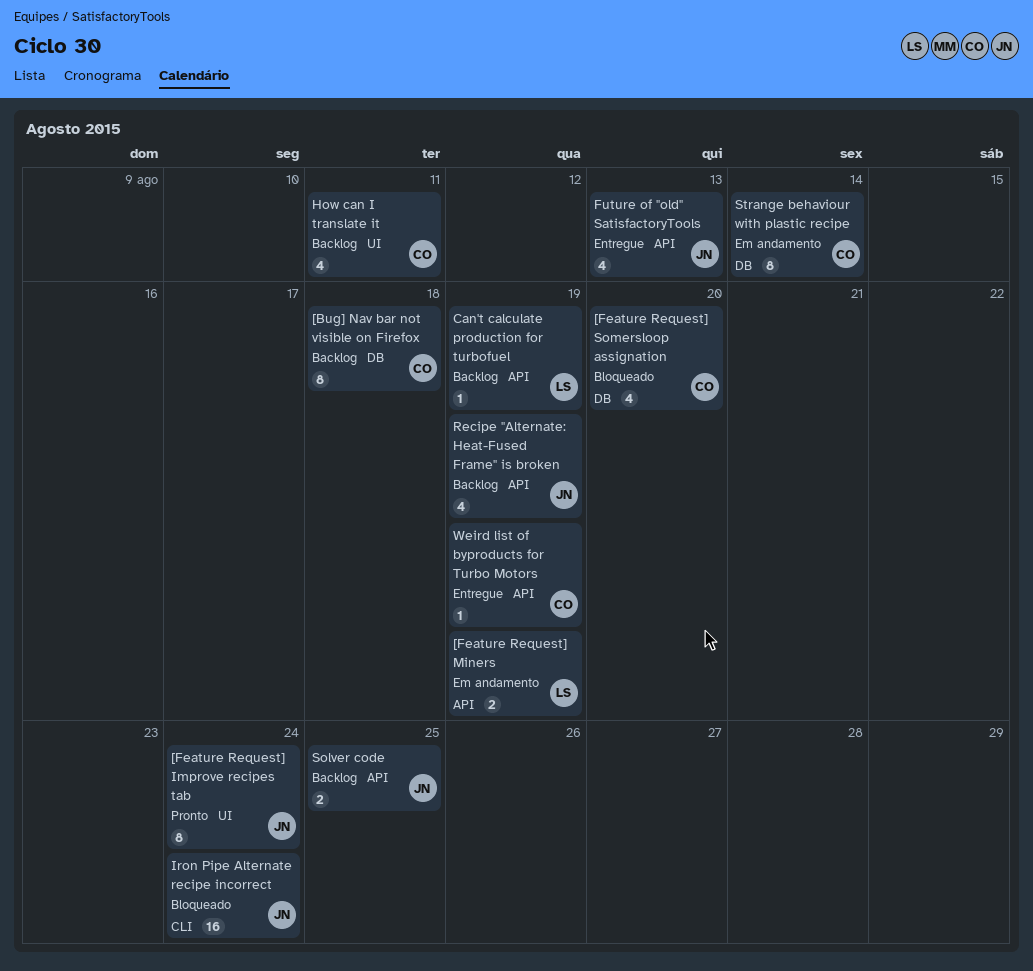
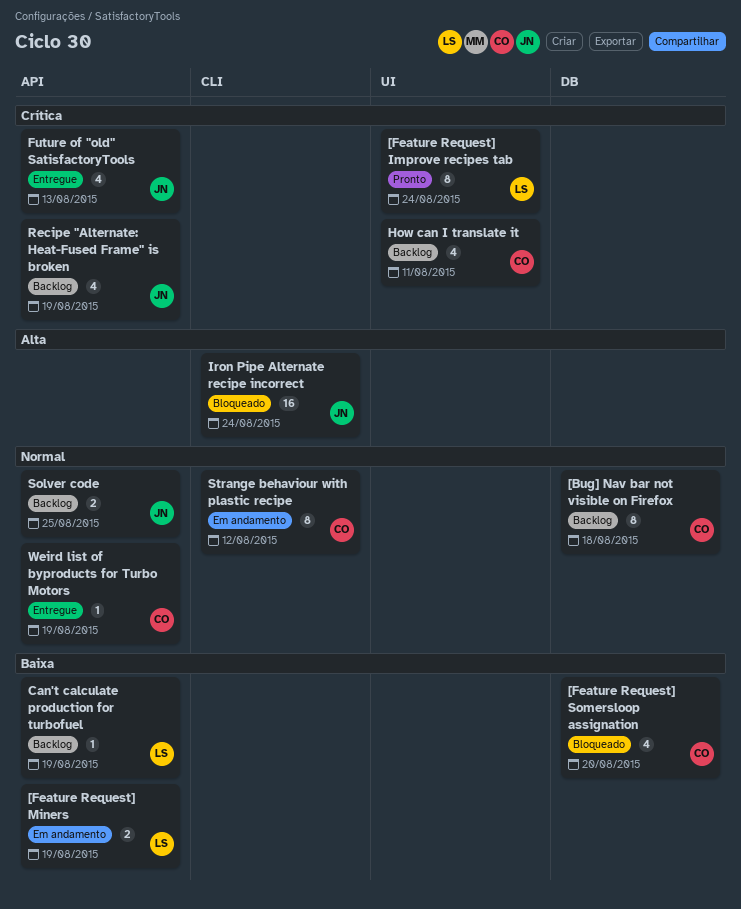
[Feature Request] Improve recipes tab, owner: JN -> LS
Strange behaviour with plastic recipe, label: DB -> CLI
Strange behaviour with plastic recipe, due: Aug 14 -> Aug 12

